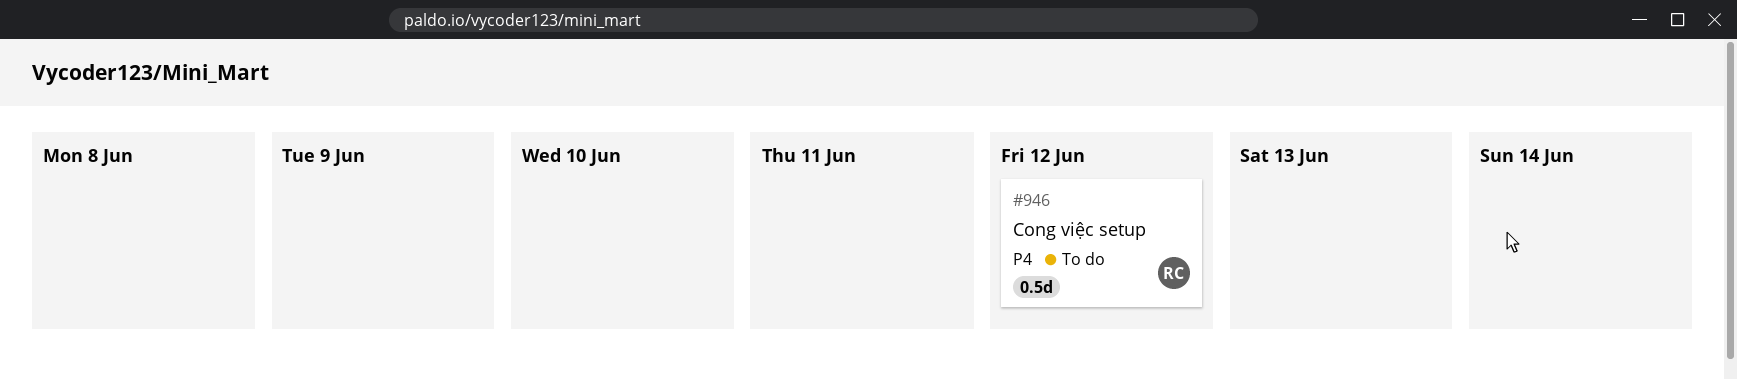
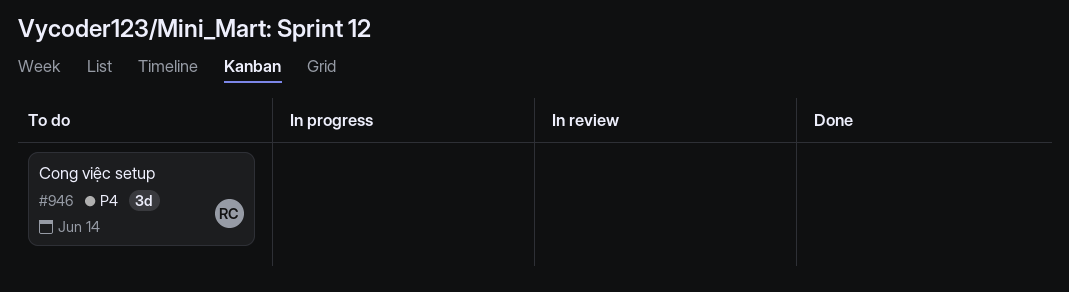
#946, estimate: 0.5d -> 3d
#946, due: Jun 12 -> Jun 14

